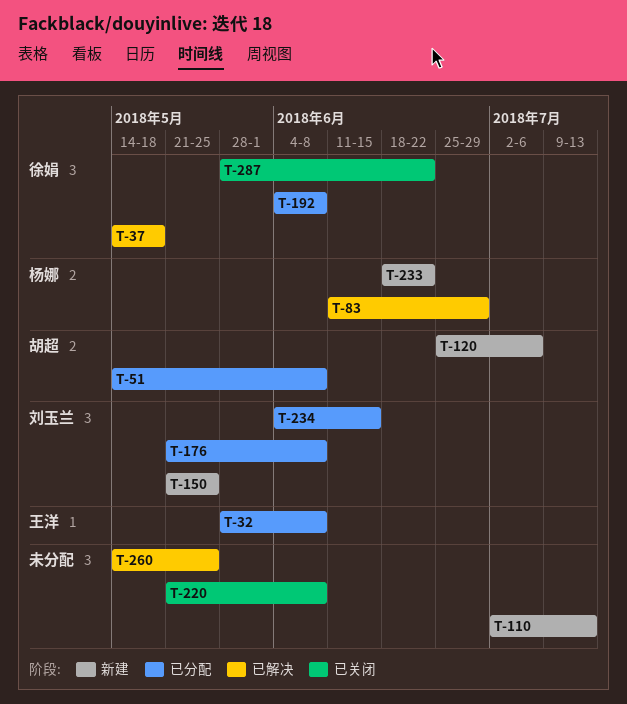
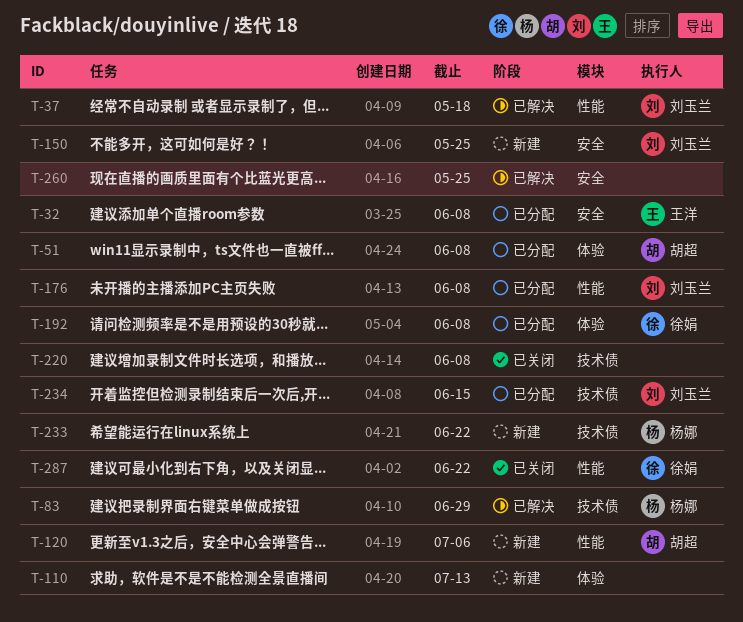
T-37, owner: 徐娟 -> 刘玉兰

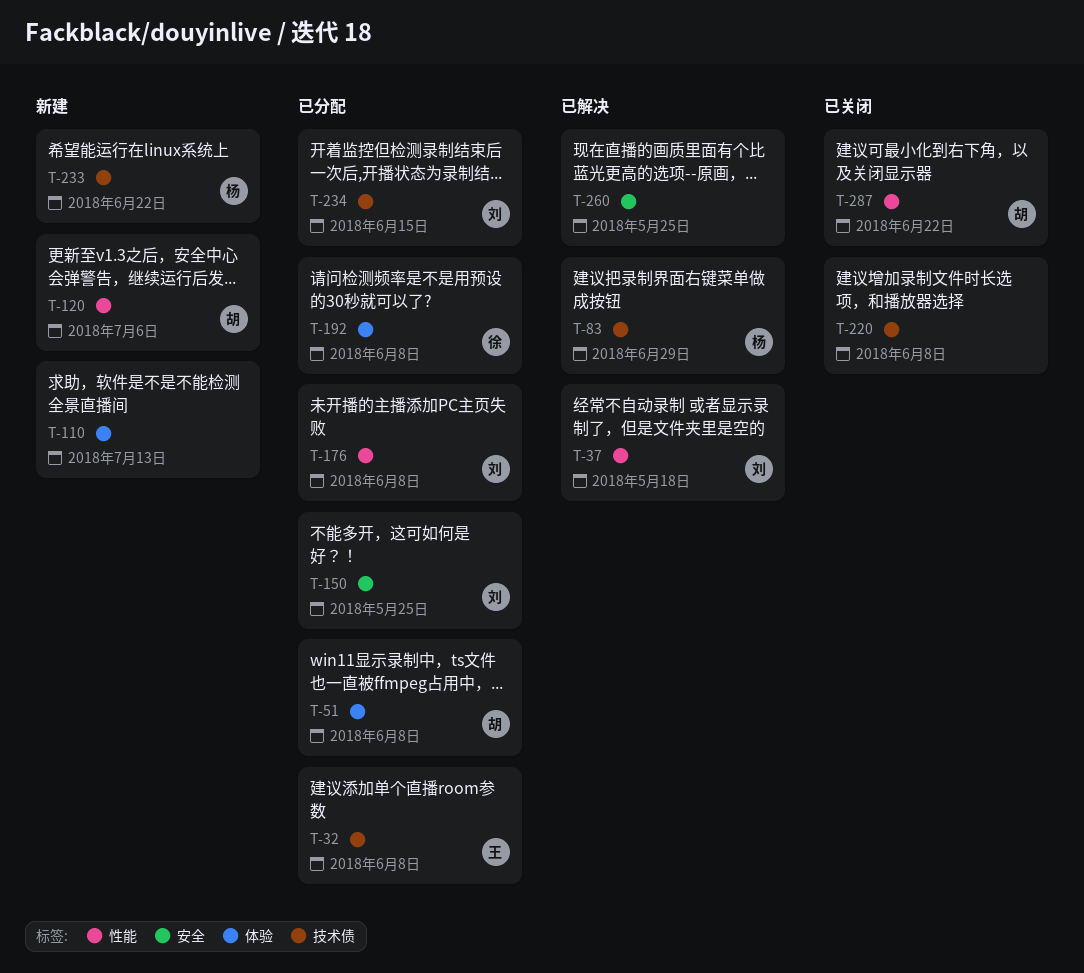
T-32, label: 安全 -> 技术债
T-150, status: 新建 -> 已分配
T-287, owner: 徐娟 -> 胡超

